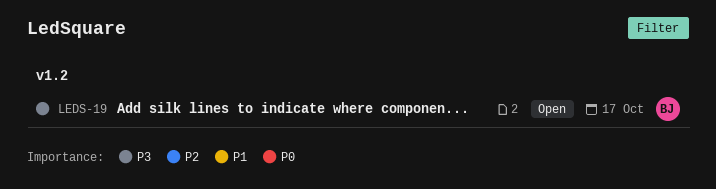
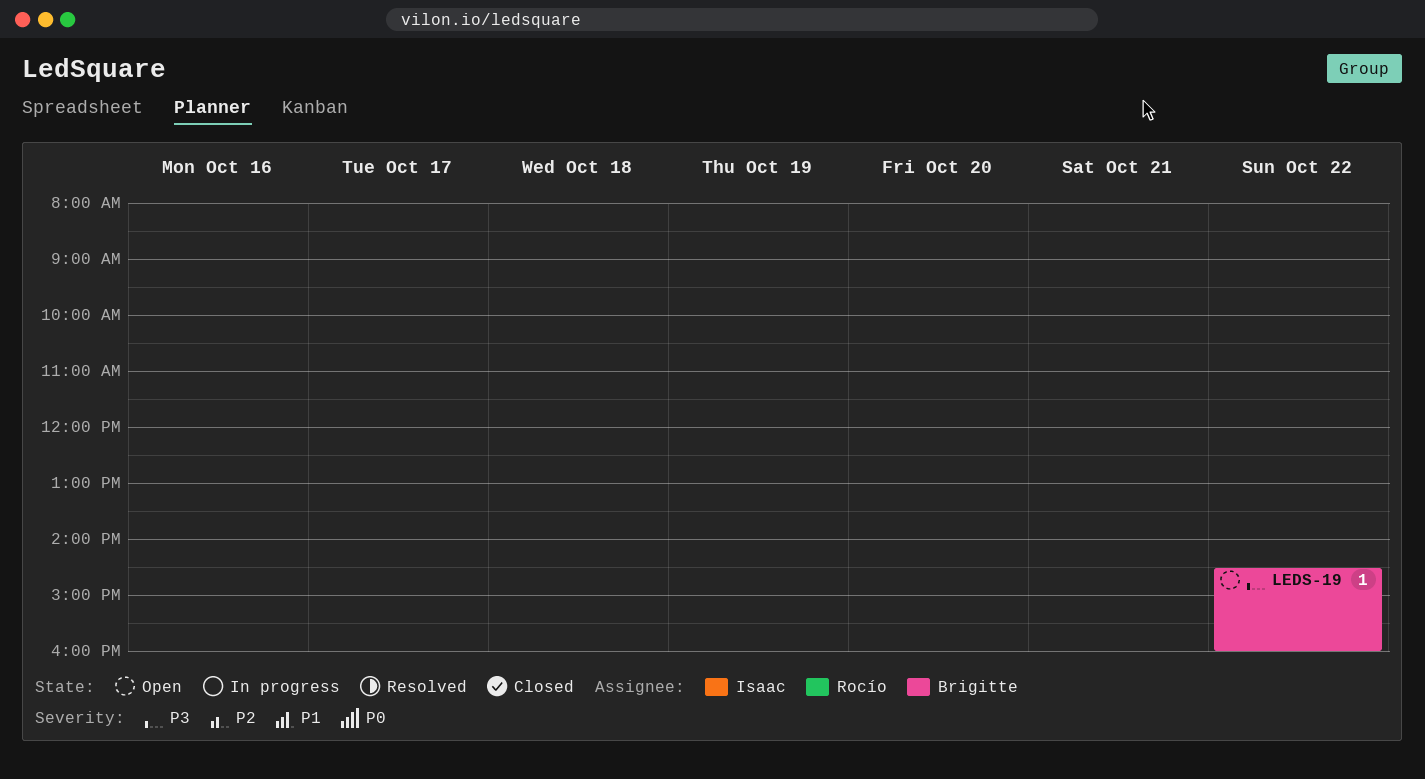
LEDS-19, day: Oct 17 -> Oct 22

